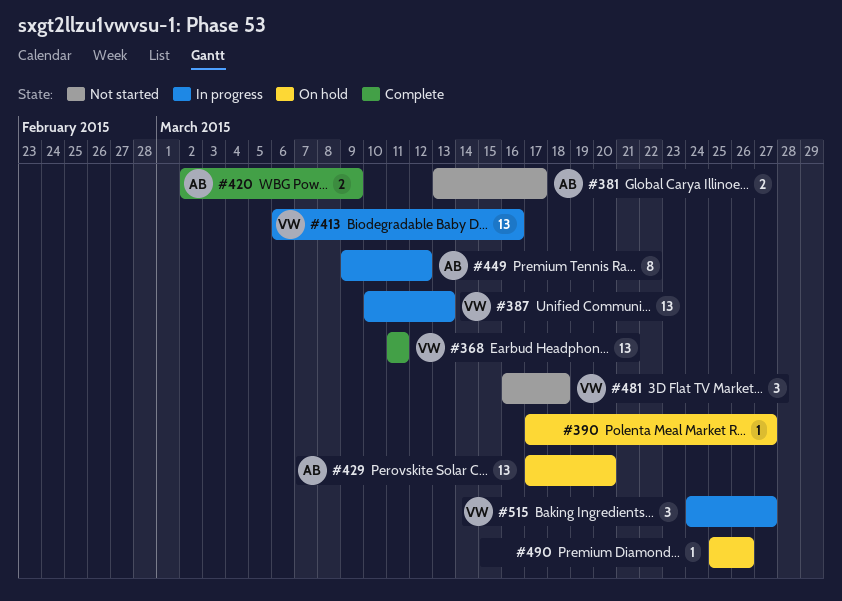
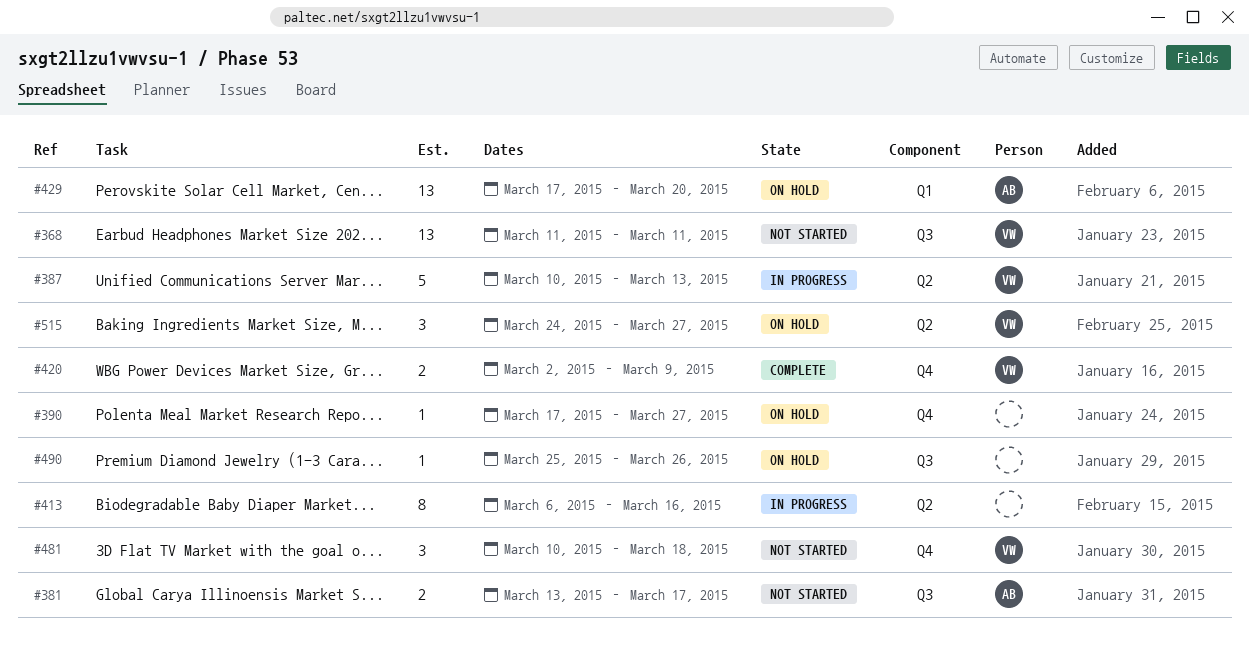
#368, status: Complete -> Not started
#387, estimate: 13 -> 5
#413, owner: VW -> none
#413, estimate: 13 -> 8
#420, owner: AB -> VW
#449: present -> none
#481, start: Mar 16 -> Mar 10
#515, status: In progress -> On hold

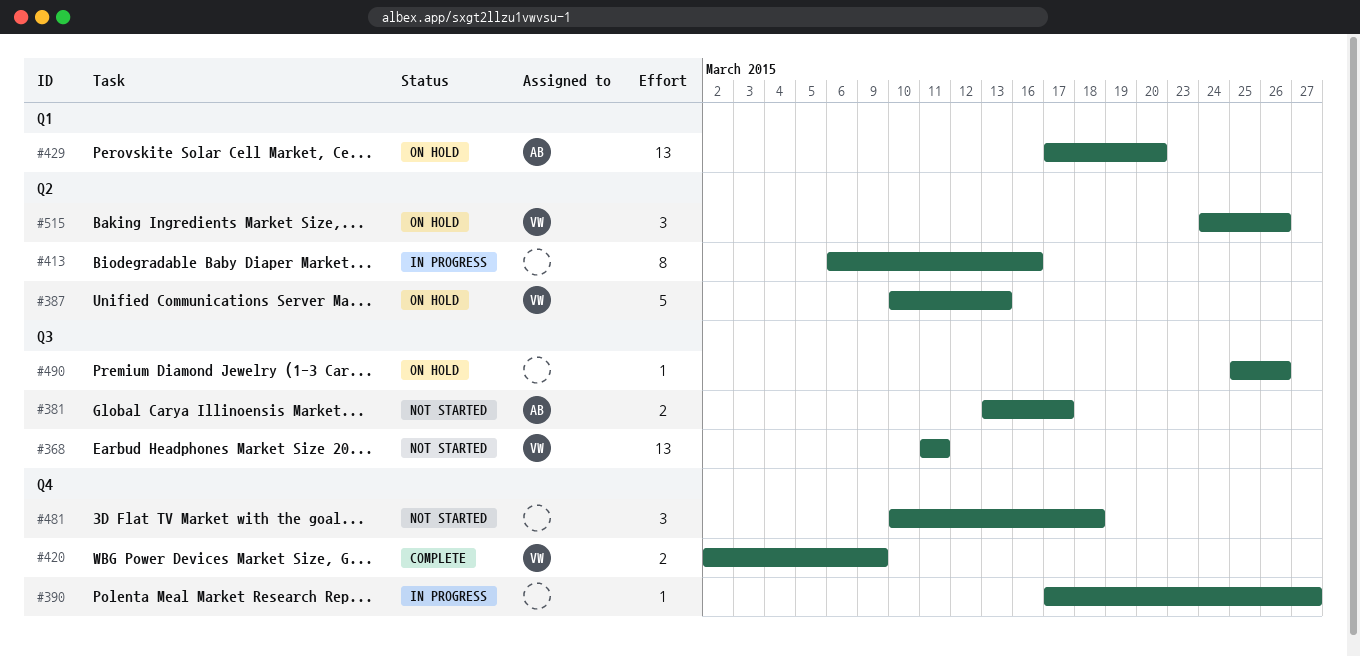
#387, status: In progress -> On hold
#390, status: On hold -> In progress
#481, owner: VW -> none
#515, due: Mar 27 -> Mar 26

